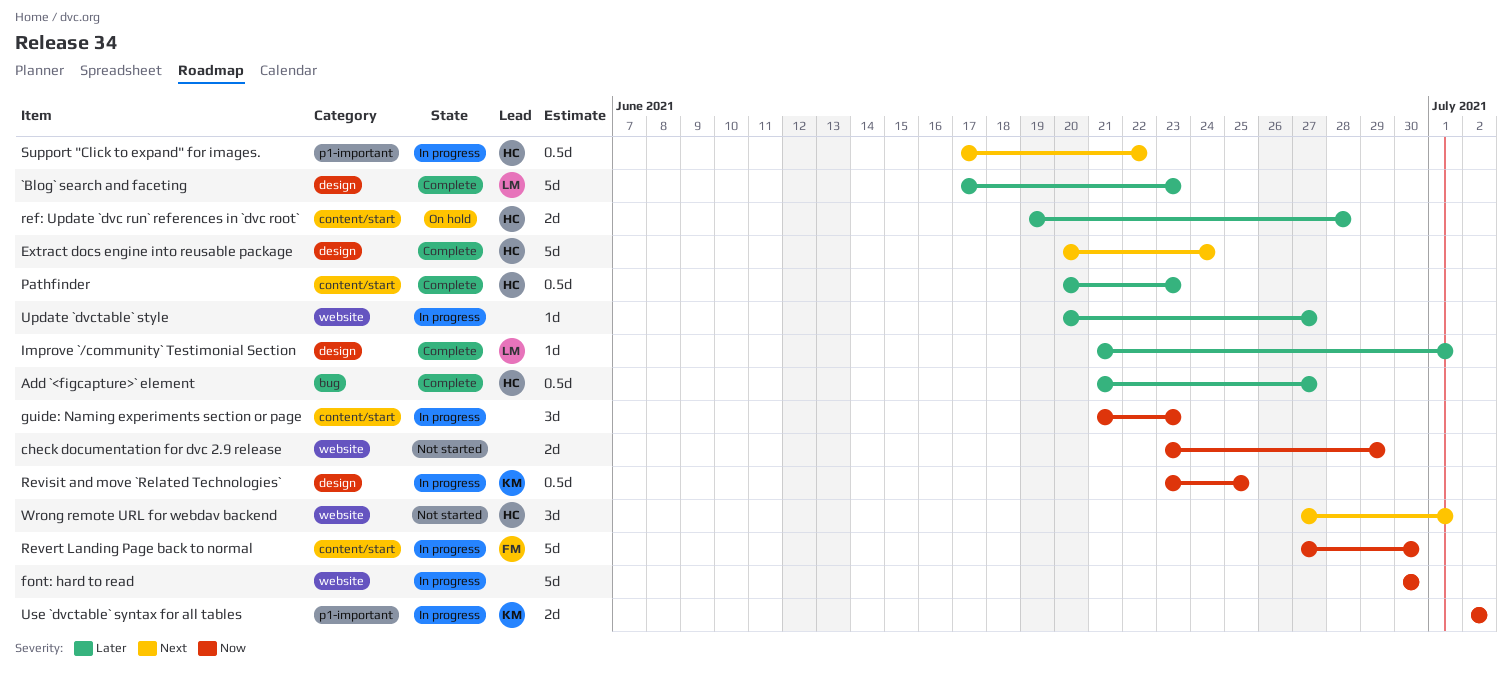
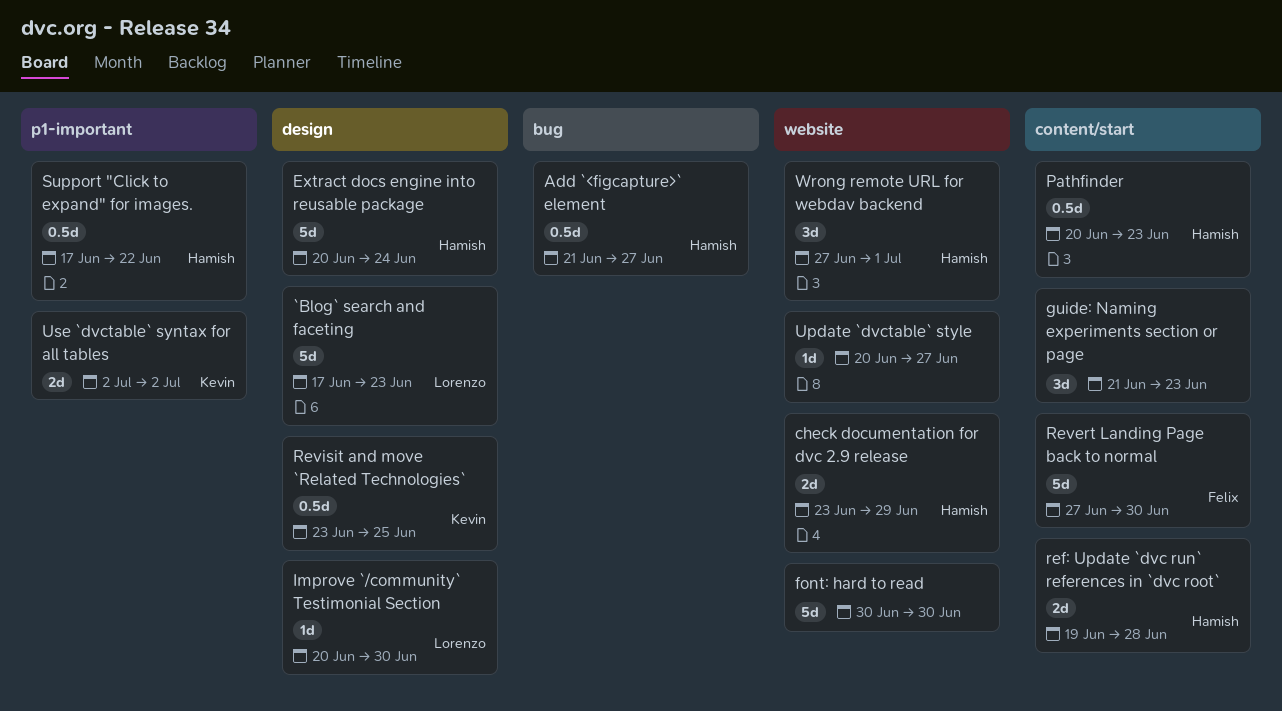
check documentation for dvc 2.9 release, owner: none -> Hamish
Improve `/community` Testimonial Section, start: Jun 21 -> Jun 20
Improve `/community` Testimonial Section, due: Jul 1 -> Jun 30

